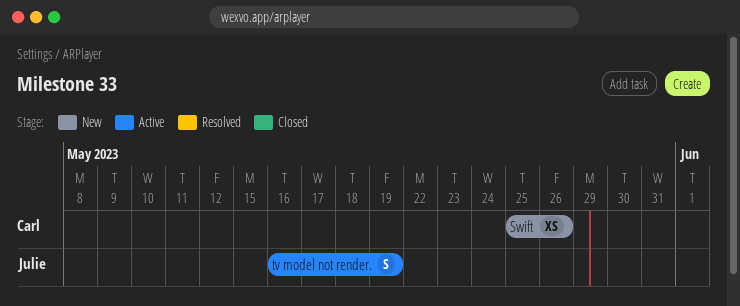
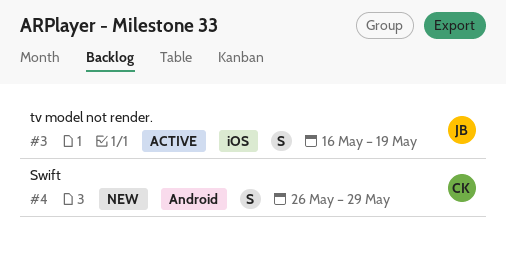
Swift, estimate: XS -> S
Swift, start: May 25 -> May 26
Swift, due: May 26 -> May 29

